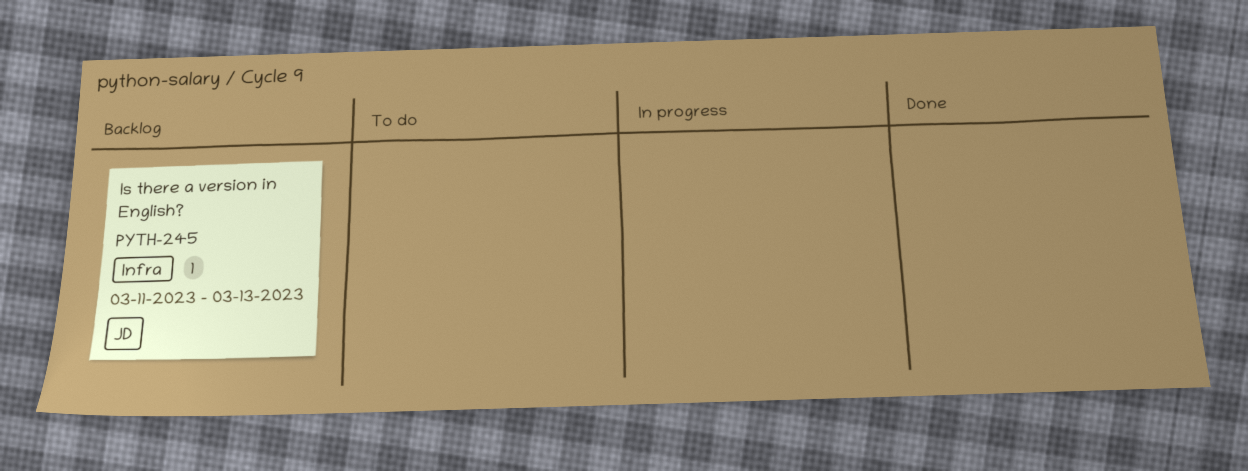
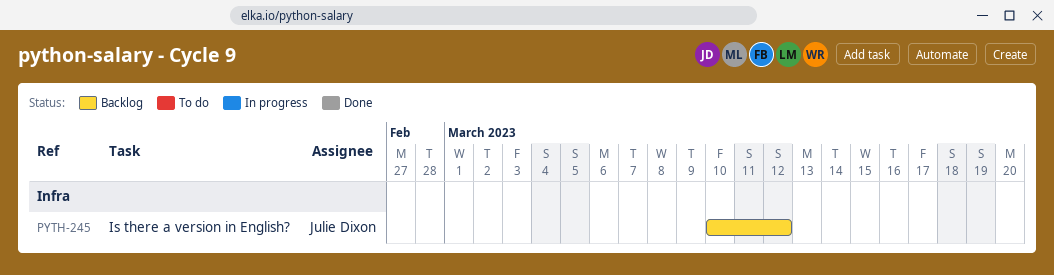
PYTH-245, start: Mar 11 -> Mar 10
PYTH-245, due: Mar 13 -> Mar 12

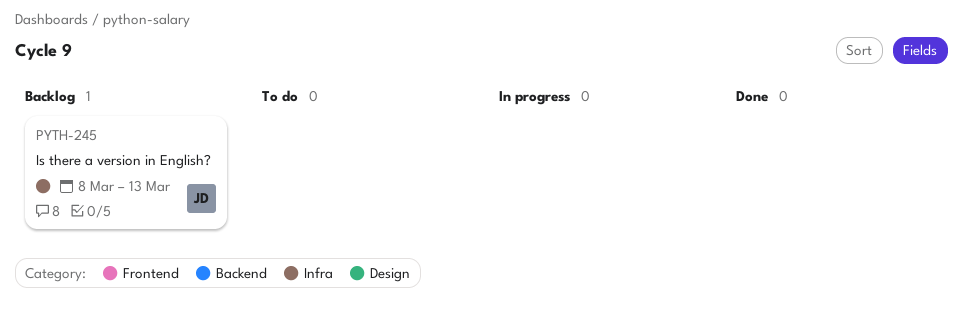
PYTH-245, start: Mar 10 -> Mar 8
PYTH-245, due: Mar 12 -> Mar 13

